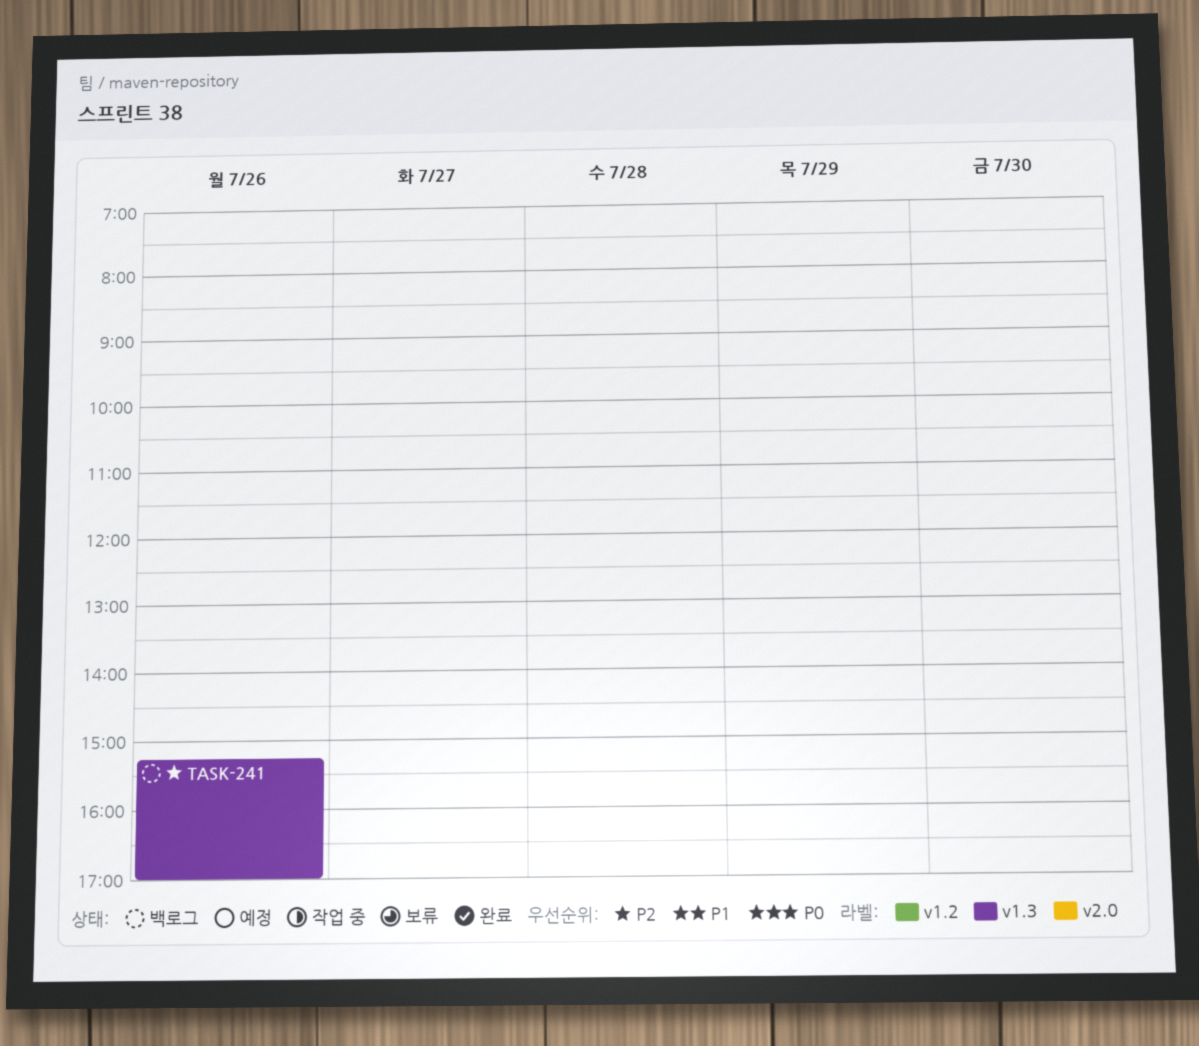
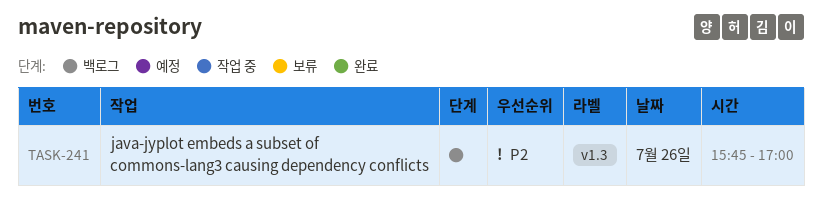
TASK-241, begins: 15:15 -> 15:45

